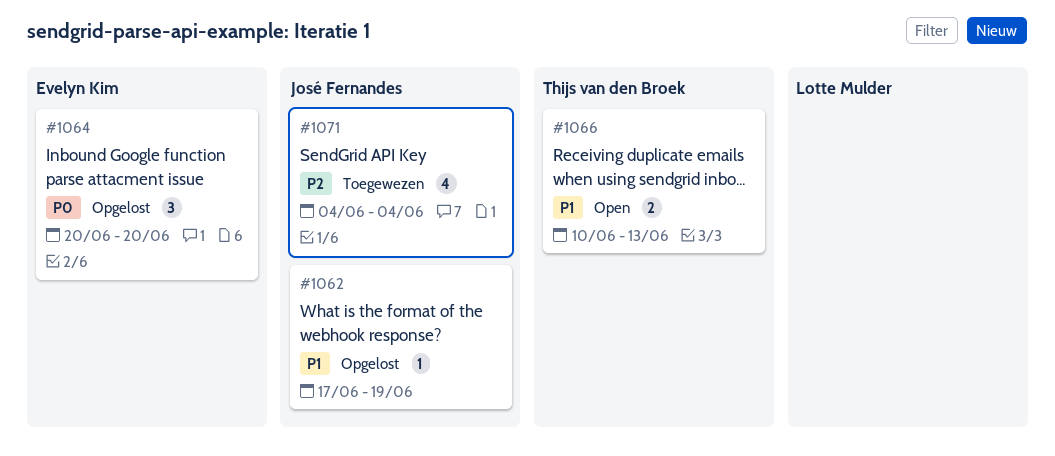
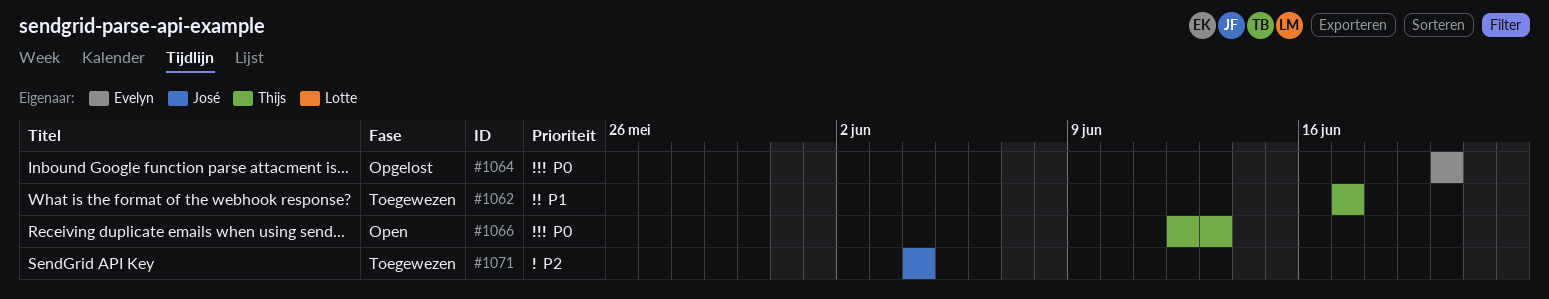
#1062, status: Opgelost -> Toegewezen
#1062, owner: José Fernandes -> Thijs van den Broek
#1062, due: Jun 19 -> Jun 17
#1066, priority: P1 -> P0
#1066, start: Jun 10 -> Jun 12

